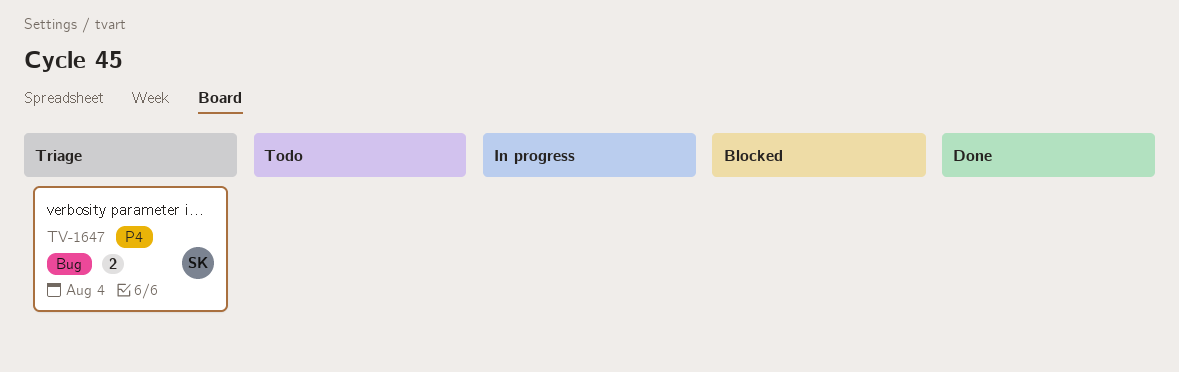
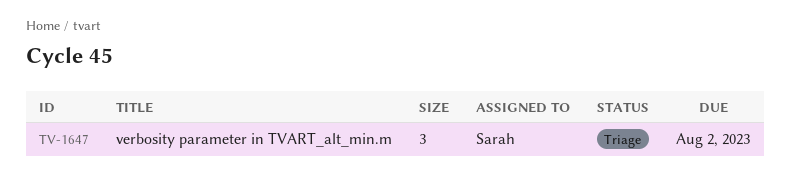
TV-1647, estimate: 2 -> 3
TV-1647, due: Aug 4 -> Aug 2

